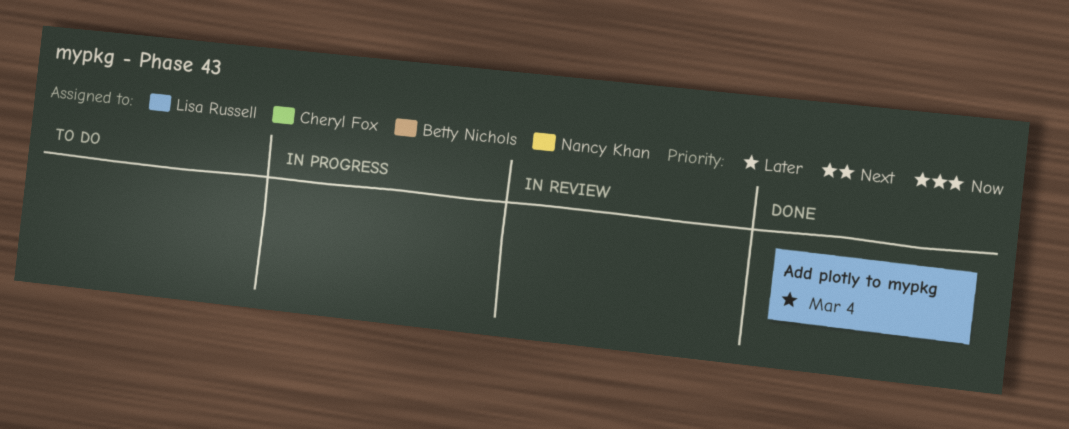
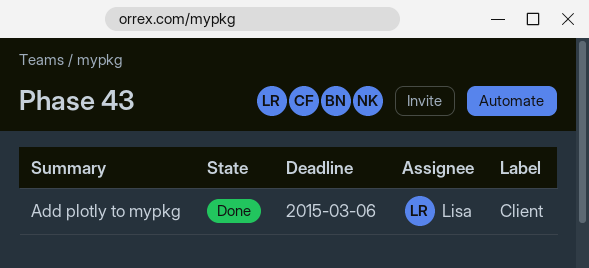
Add plotly to mypkg, due: Mar 4 -> Mar 6

